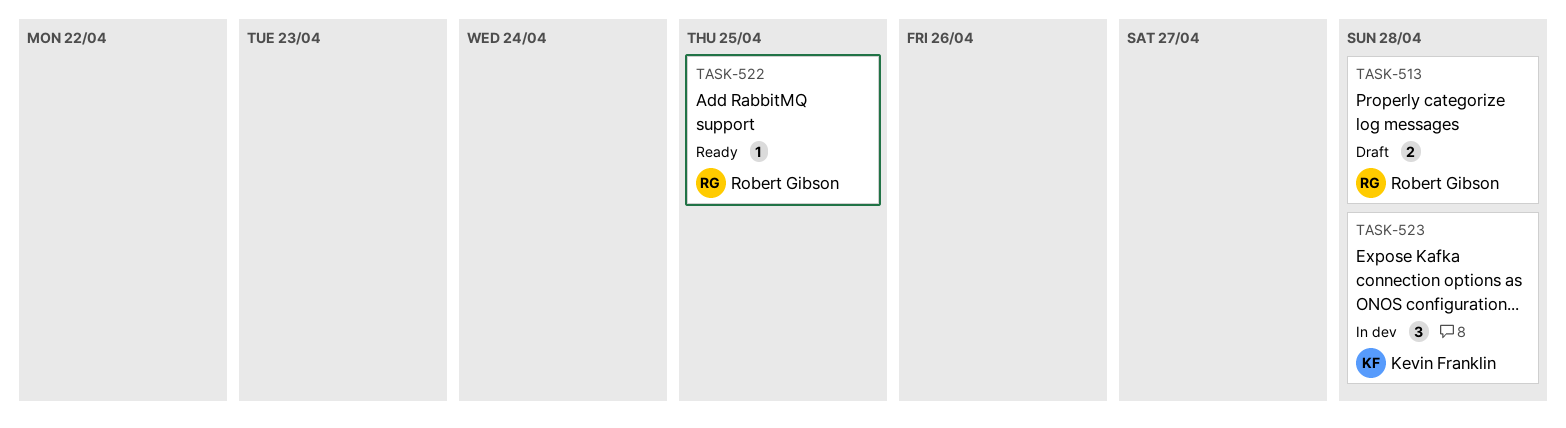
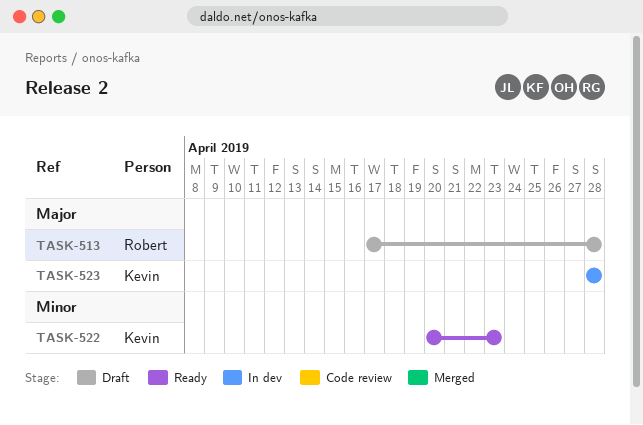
TASK-522, owner: Robert Gibson -> Kevin Franklin
TASK-522, due: Apr 25 -> Apr 23

